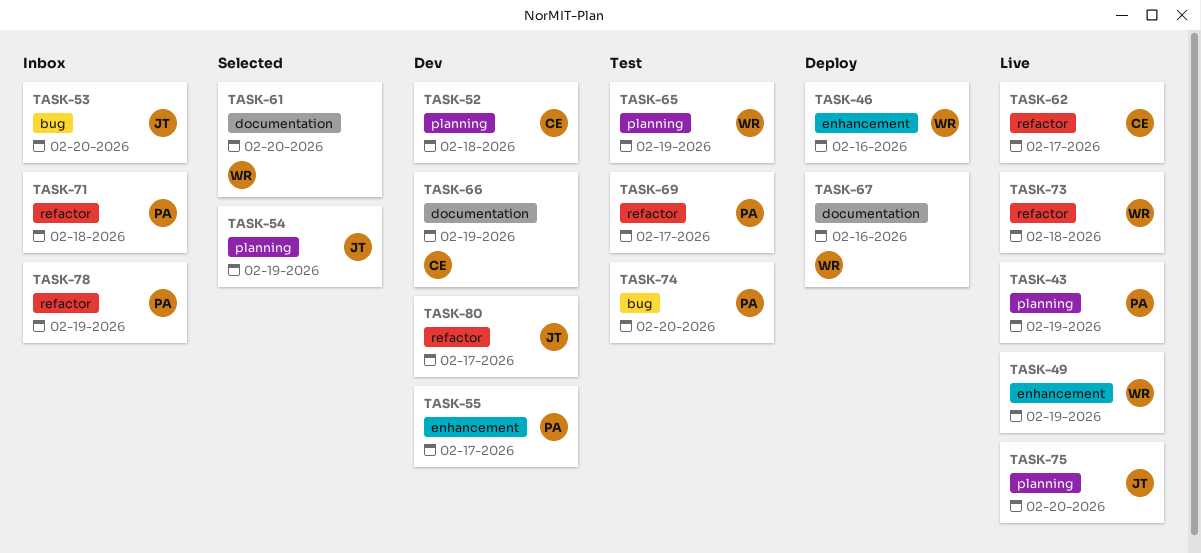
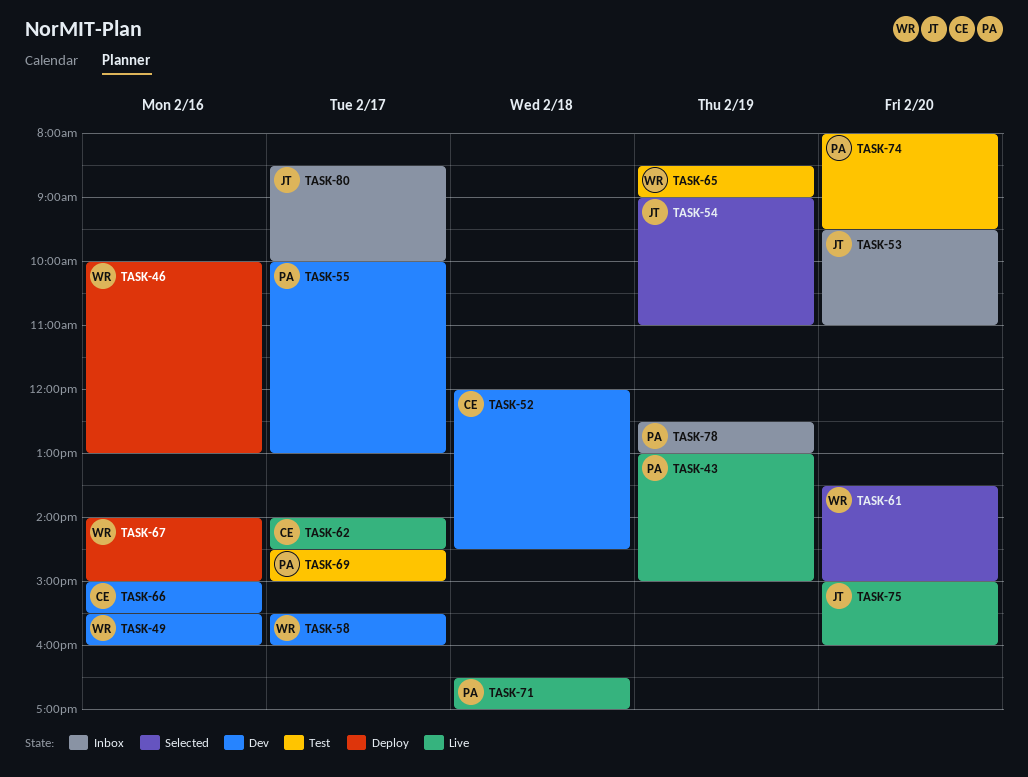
TASK-49, status: Live -> Dev
TASK-49, day: Feb 19 -> Feb 16
TASK-58: none -> present
TASK-66, day: Feb 19 -> Feb 16
TASK-71, status: Inbox -> Live
TASK-73: present -> none
TASK-80, status: Dev -> Inbox

